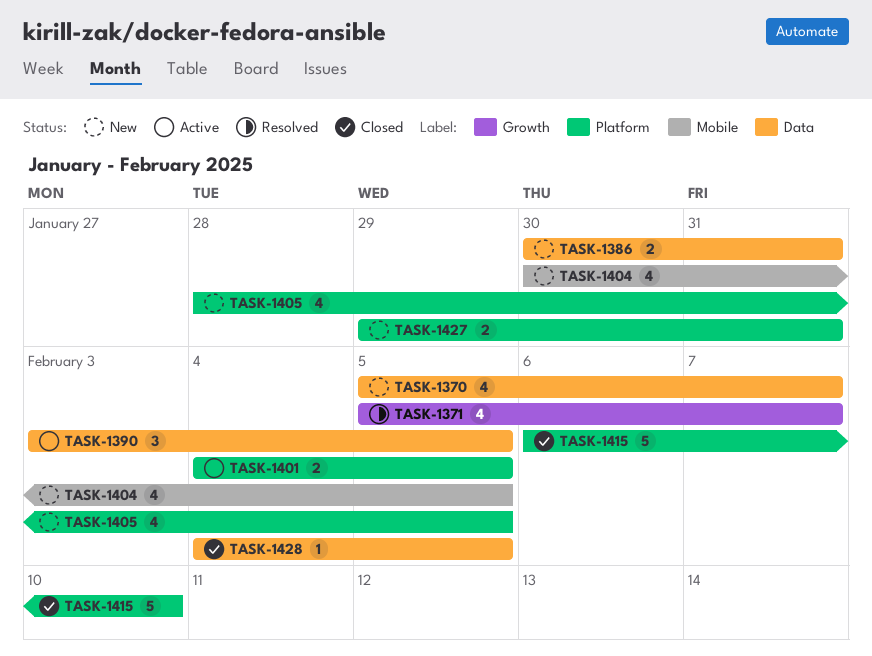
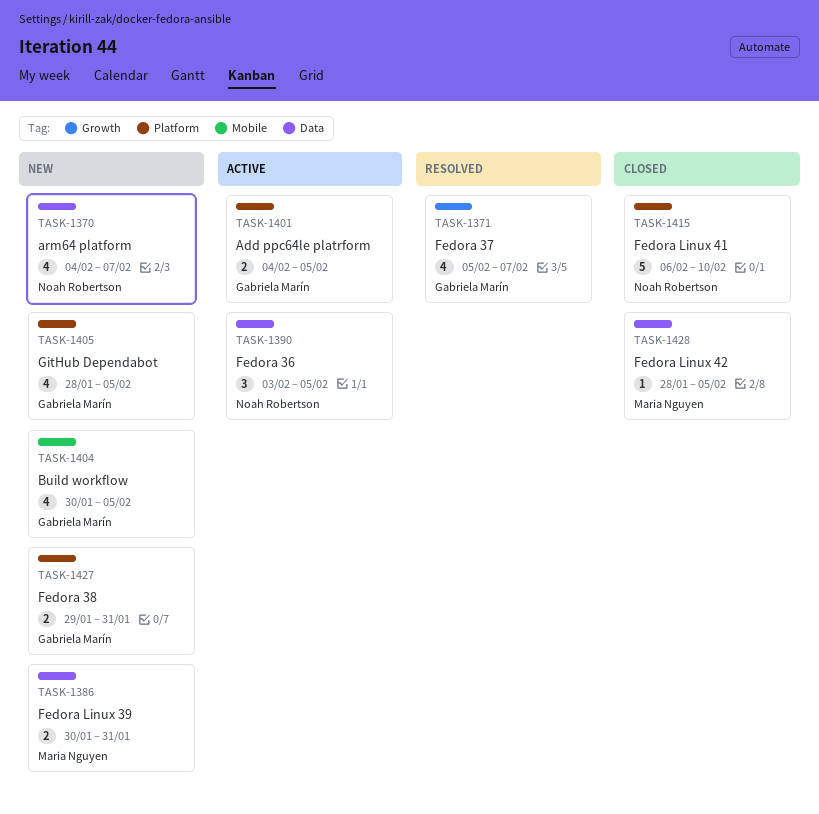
TASK-1370, start: Feb 5 -> Feb 4
TASK-1428, start: Feb 4 -> Jan 28

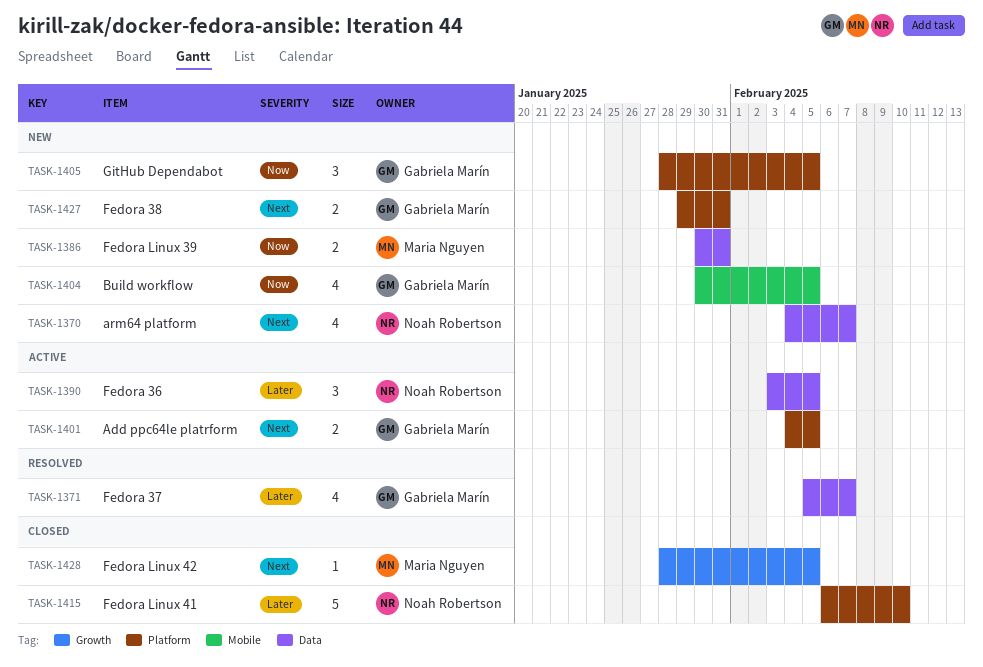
TASK-1371, label: Growth -> Data
TASK-1405, estimate: 4 -> 3
TASK-1428, label: Data -> Growth

